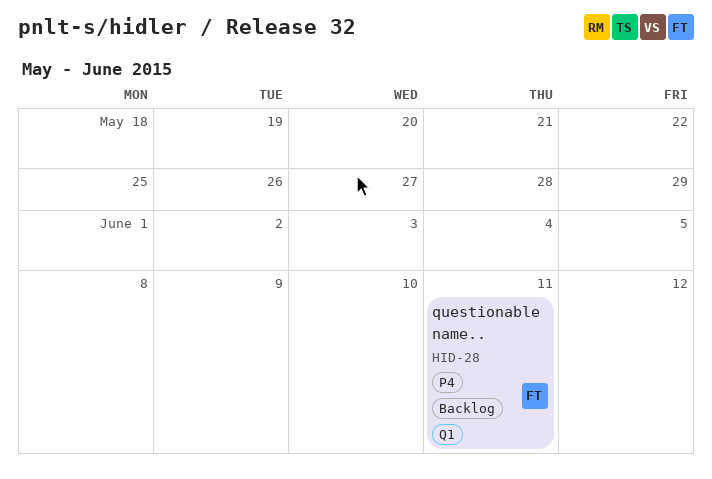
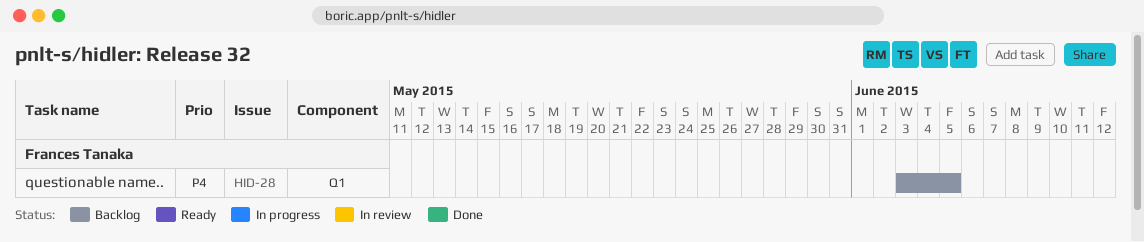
HID-28, due: Jun 11 -> Jun 5

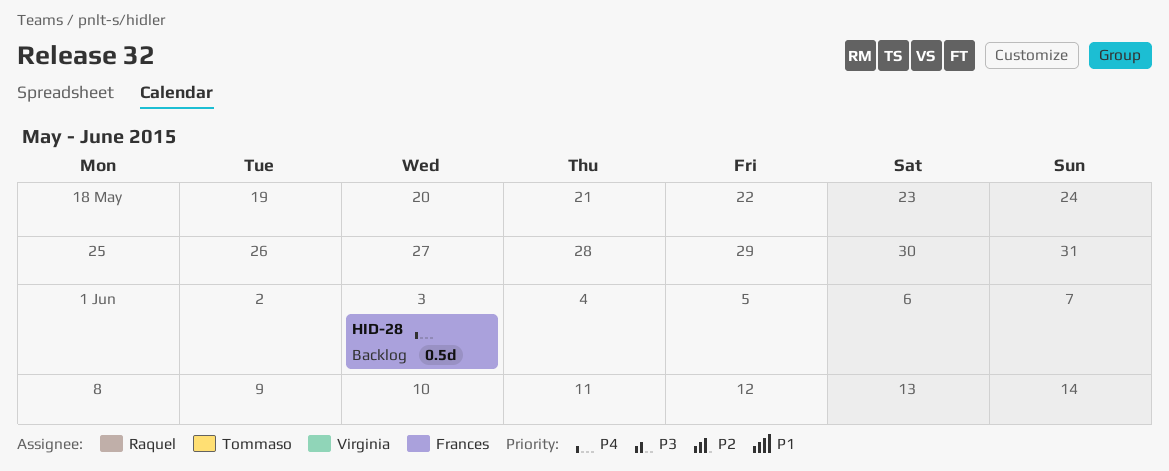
HID-28, due: Jun 5 -> Jun 3

